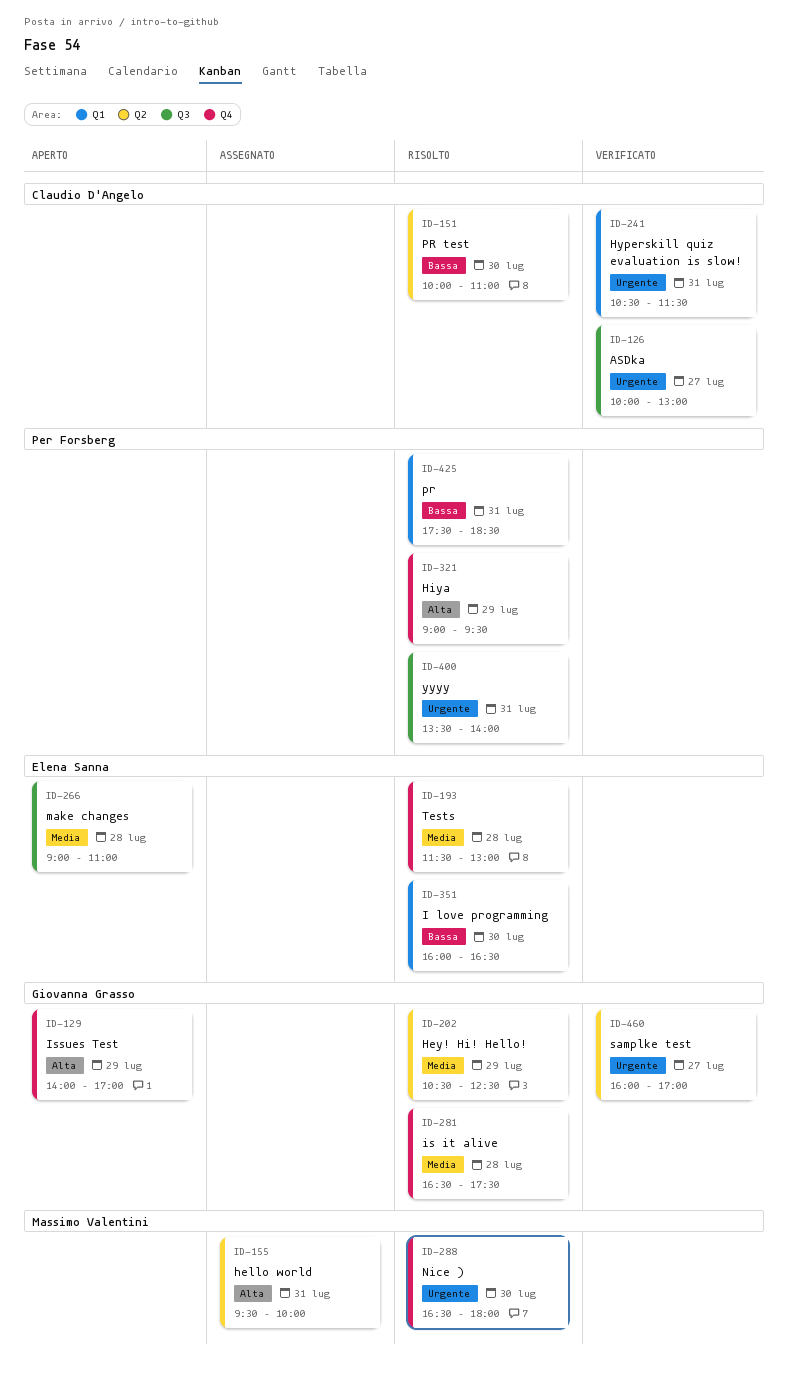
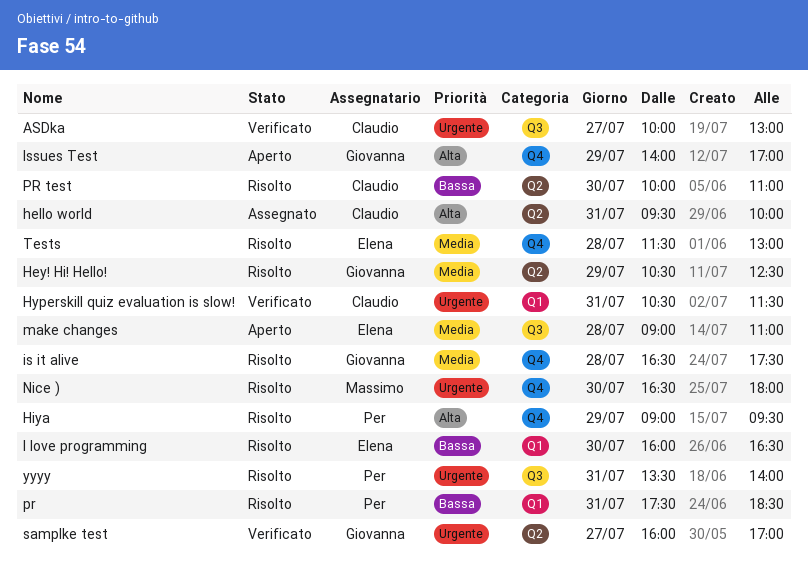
hello world, owner: Massimo Valentini -> Claudio D'Angelo

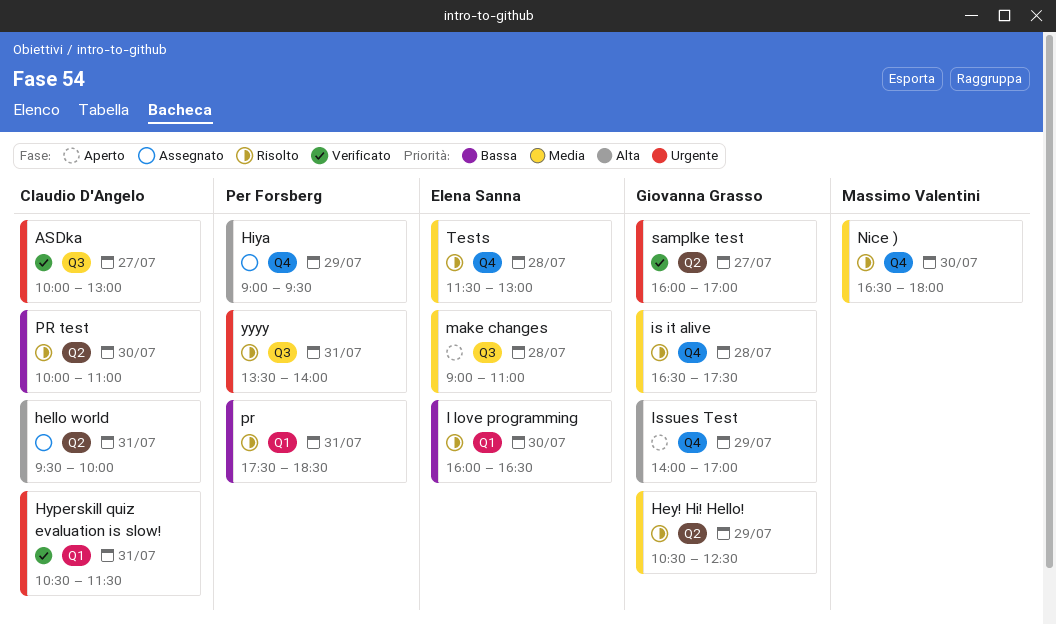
Hiya, status: Risolto -> Assegnato
Nice ), priority: Urgente -> Media

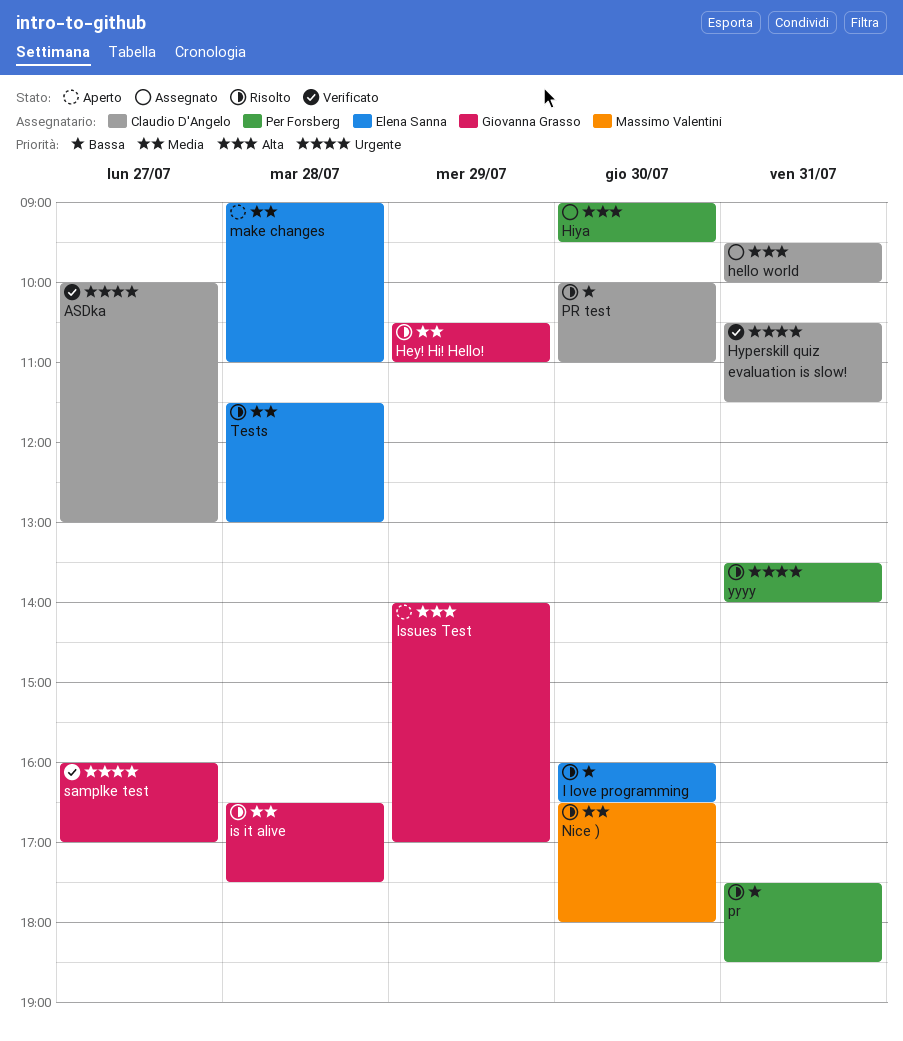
Hey! Hi! Hello!, ends: 12:30 -> 11:00
Hiya, day: Jul 29 -> Jul 30

